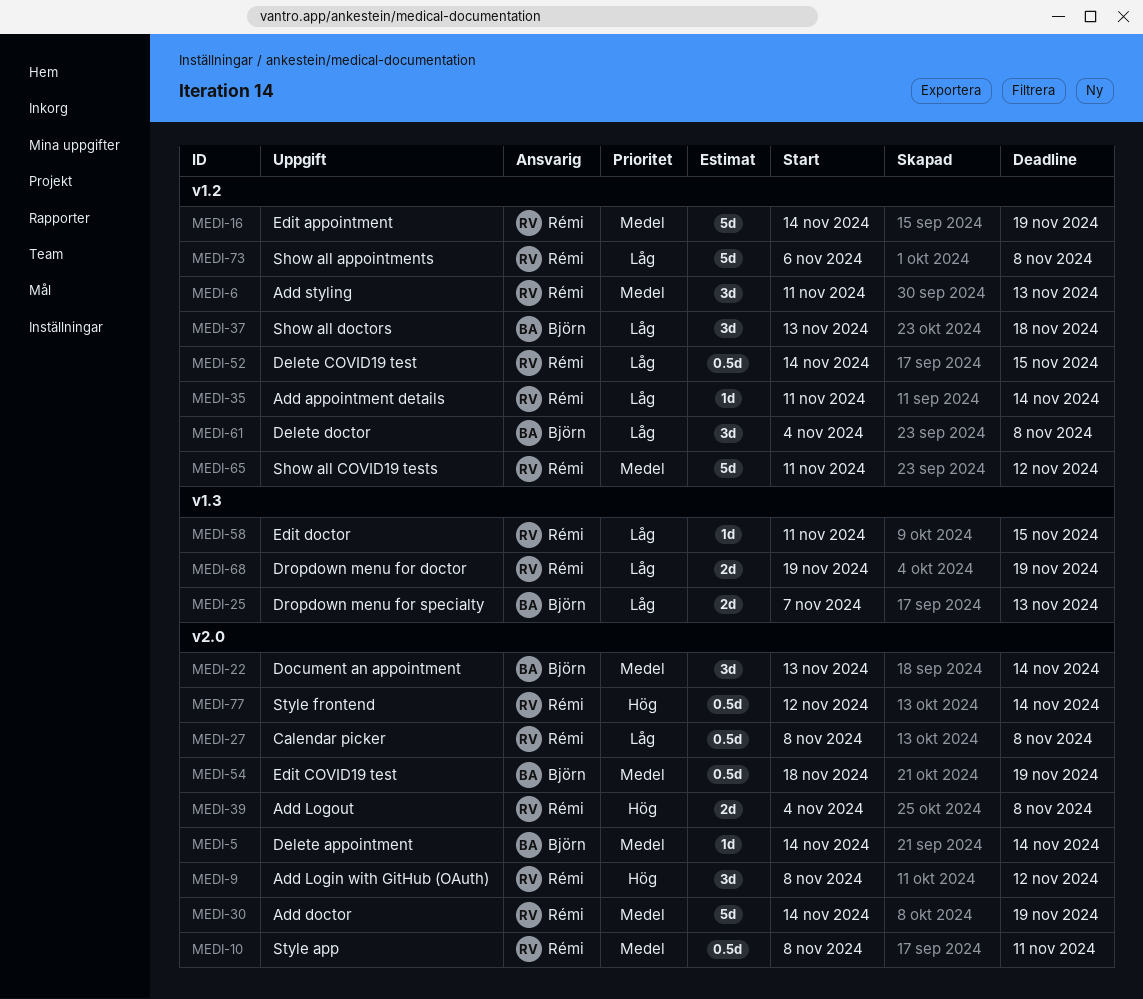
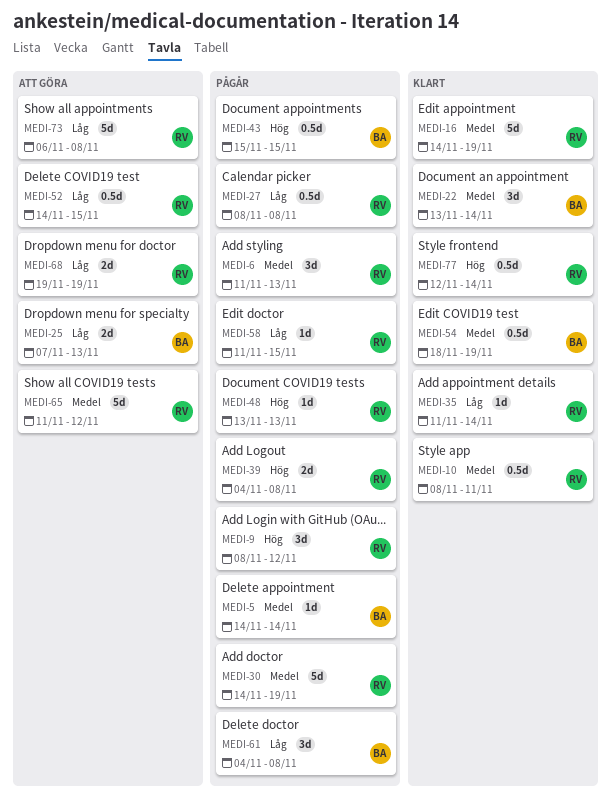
MEDI-37: present -> none
MEDI-43: none -> present
MEDI-48: none -> present

